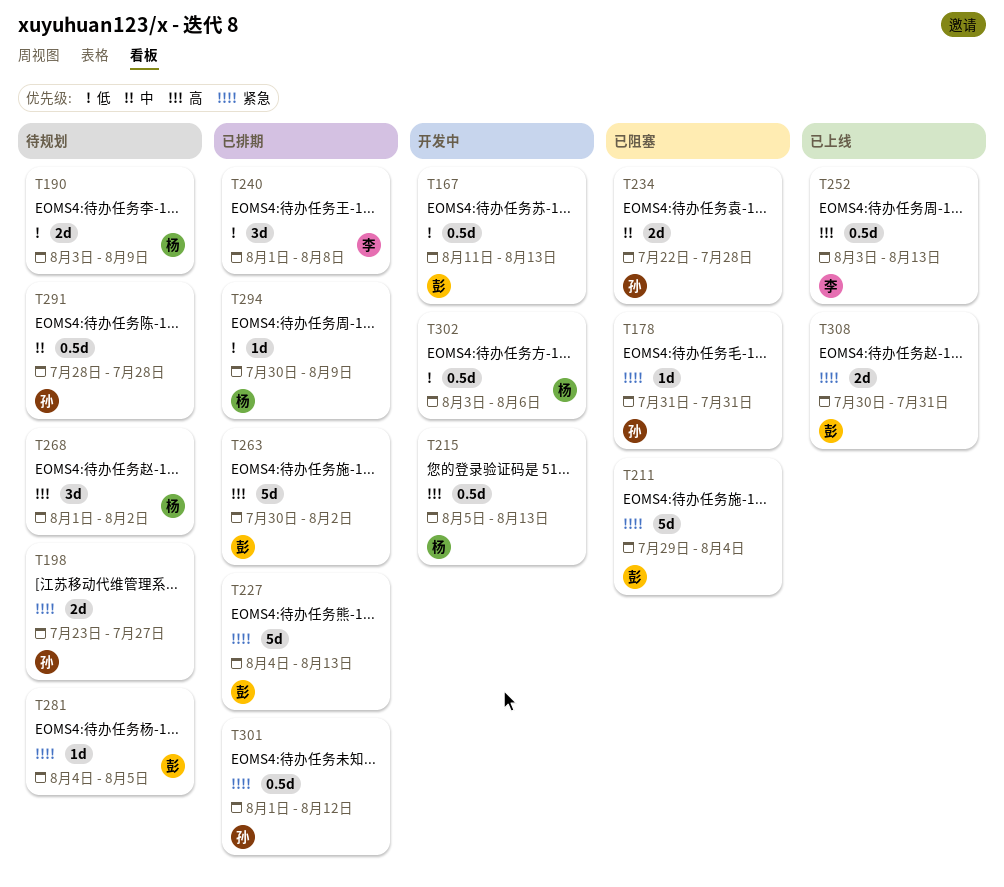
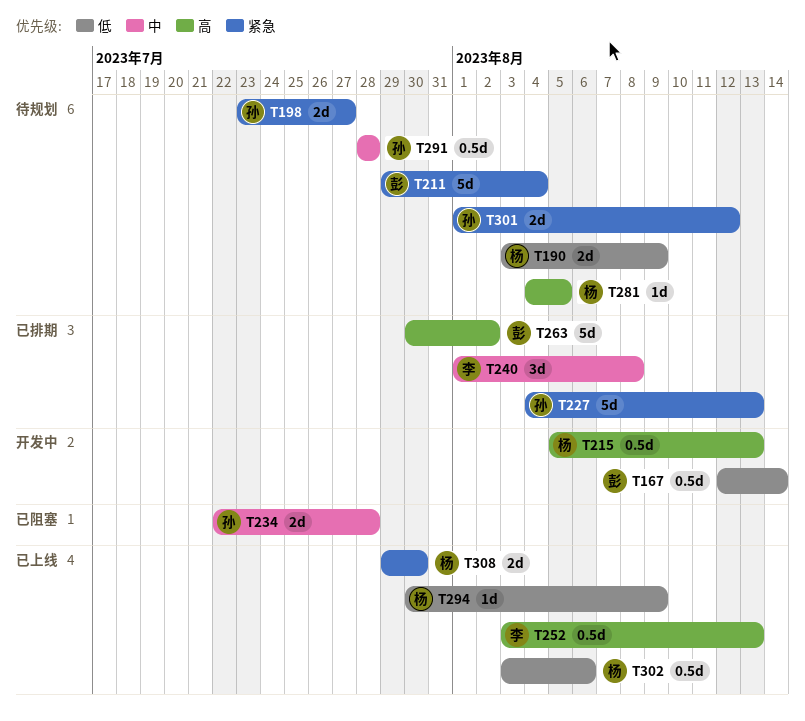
T167, start: Aug 11 -> Aug 12
T167, due: Aug 13 -> Aug 14
T178: present -> none
T211, status: 已阻塞 -> 待规划
T227, owner: 彭 -> 孙
T240, priority: 低 -> 中
T268: present -> none
T281, owner: 彭 -> 杨
T281, priority: 紧急 -> 高
T294, status: 已排期 -> 已上线
T301, status: 已排期 -> 待规划
T301, estimate: 0.5d -> 2d
T302, status: 开发中 -> 已上线
T308, owner: 彭 -> 杨
T308, start: Jul 30 -> Jul 29
T308, due: Jul 31 -> Jul 30

